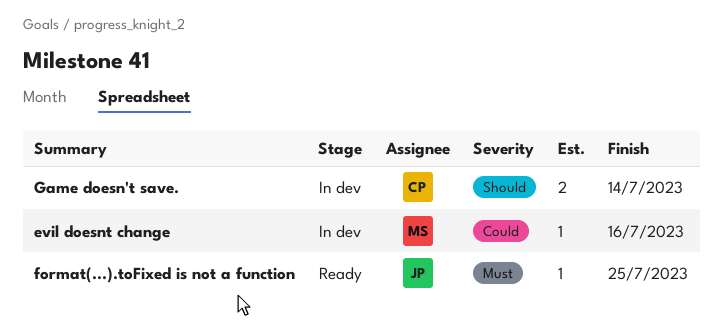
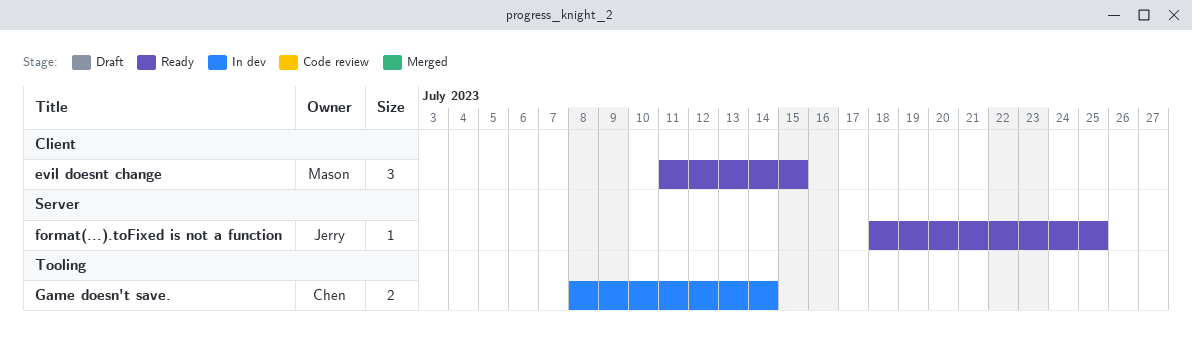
evil doesnt change, status: In dev -> Ready
evil doesnt change, estimate: 1 -> 3
evil doesnt change, due: Jul 16 -> Jul 15

